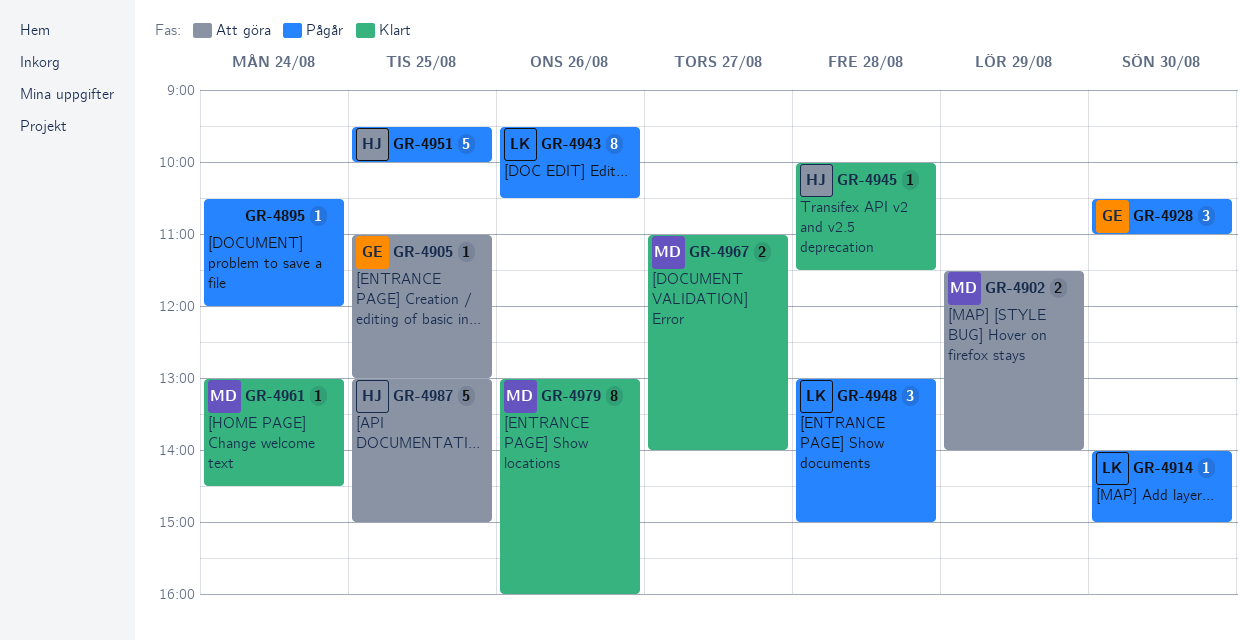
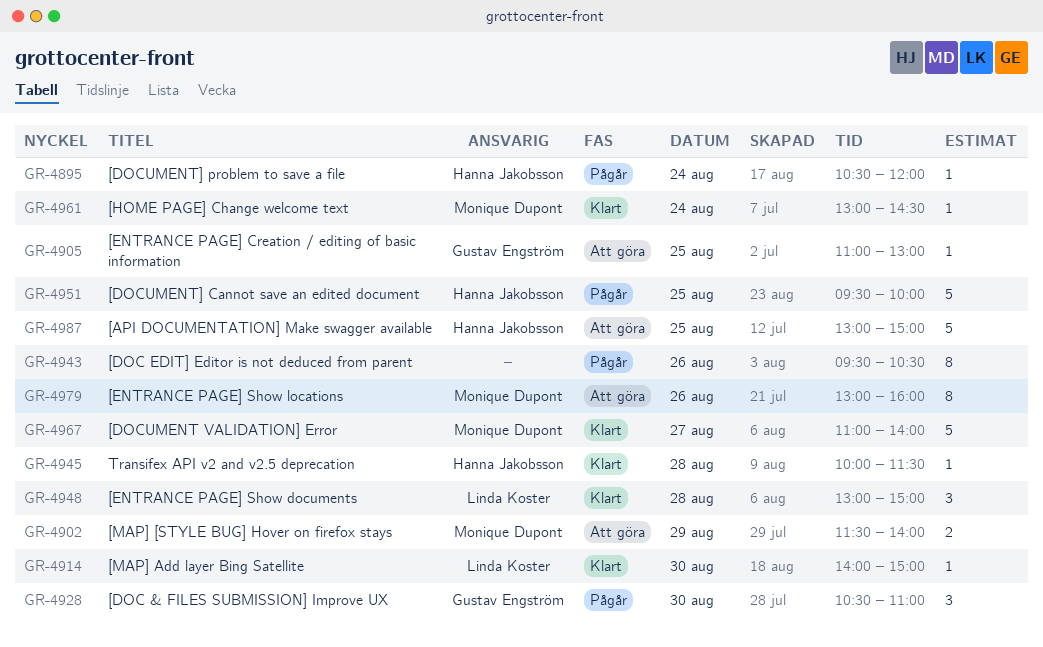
GR-4895, owner: none -> Hanna Jakobsson
GR-4914, status: Pågår -> Klart
GR-4943, owner: Linda Koster -> none
GR-4948, status: Pågår -> Klart
GR-4967, estimate: 2 -> 5
GR-4979, status: Klart -> Att göra

